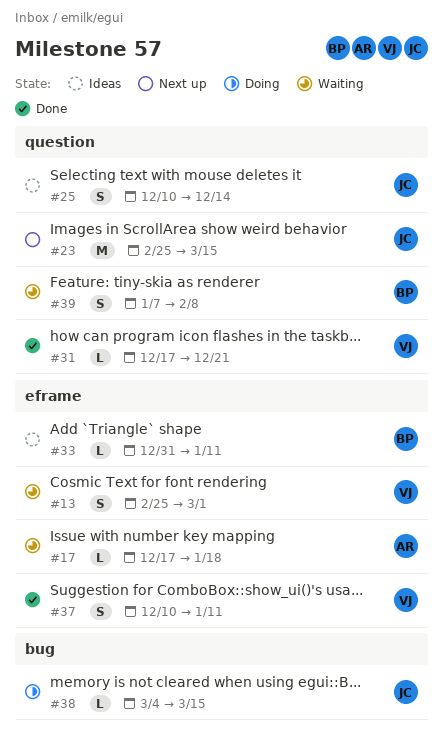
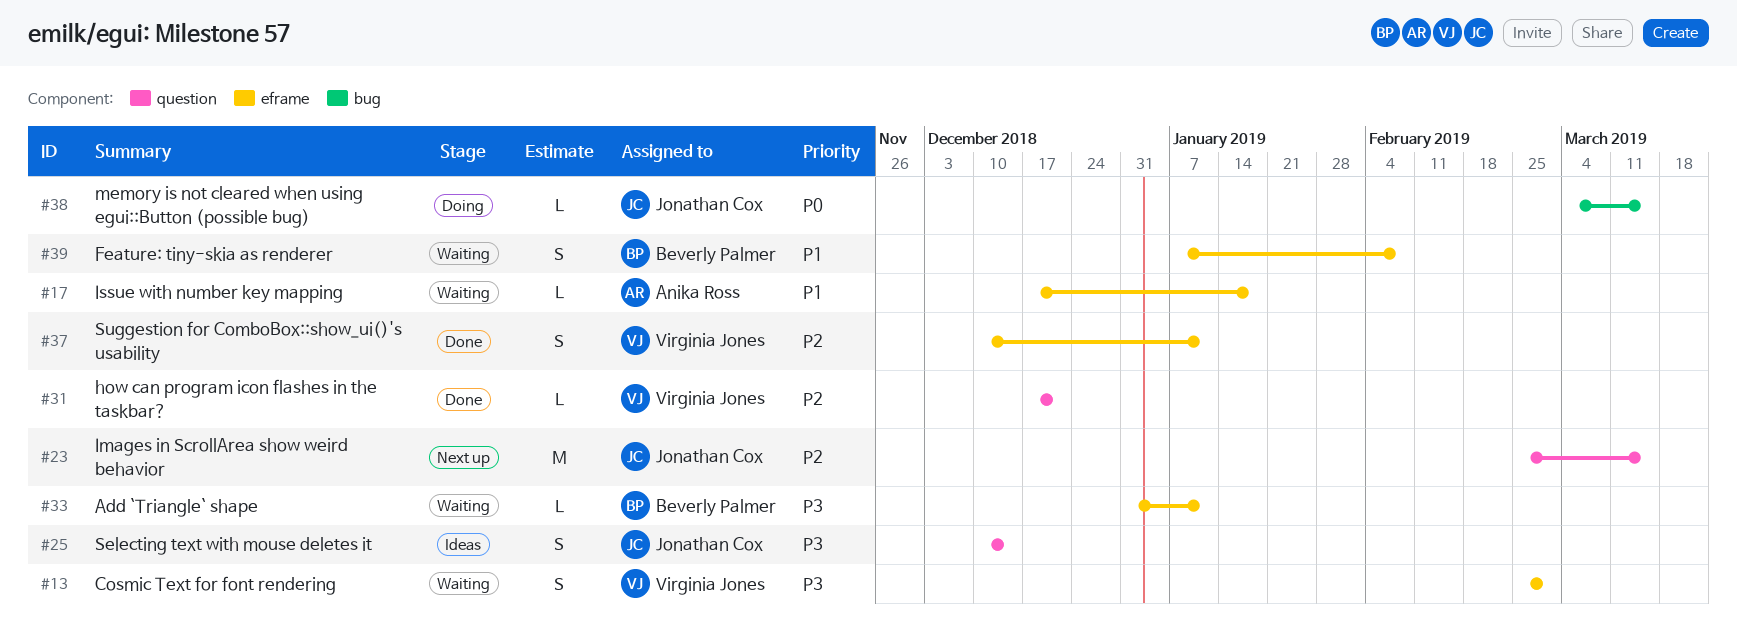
#33, status: Ideas -> Waiting
#39, label: question -> eframe

